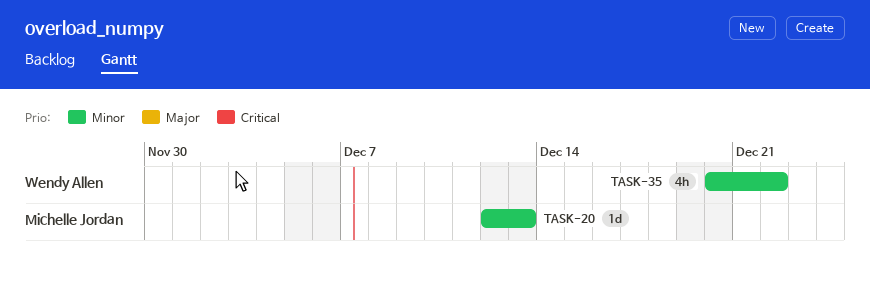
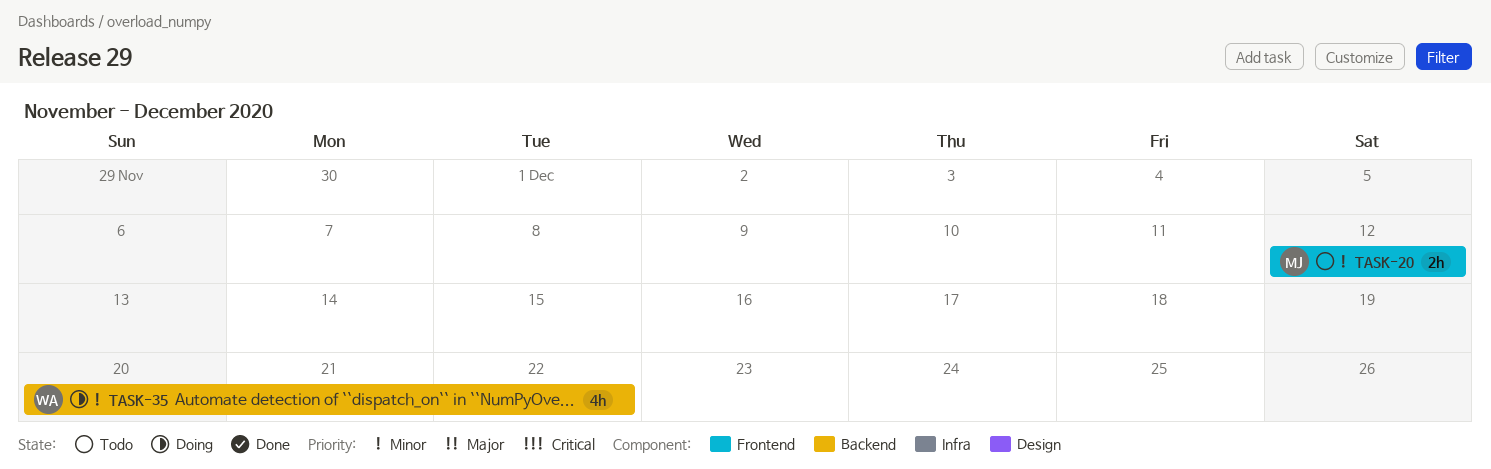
TASK-20, estimate: 1d -> 2h
TASK-20, due: Dec 13 -> Dec 12

